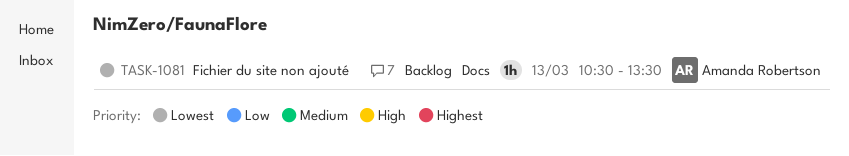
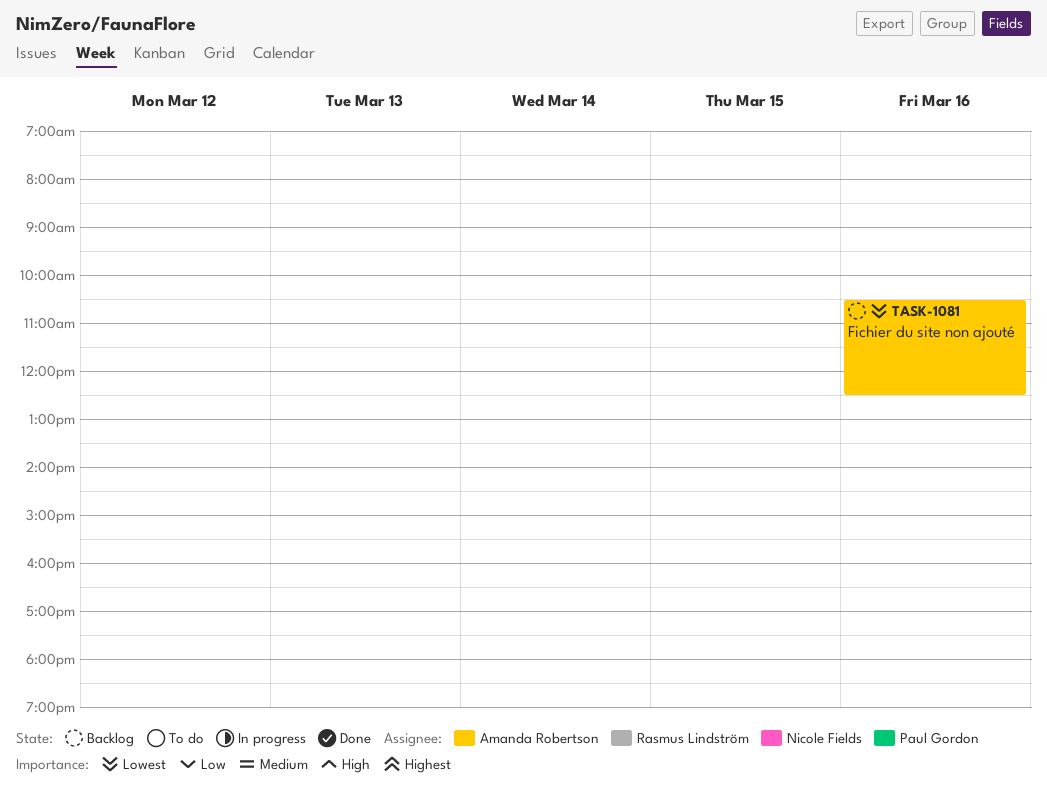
TASK-1081, day: Mar 13 -> Mar 16
TASK-1081, ends: 13:30 -> 12:30

